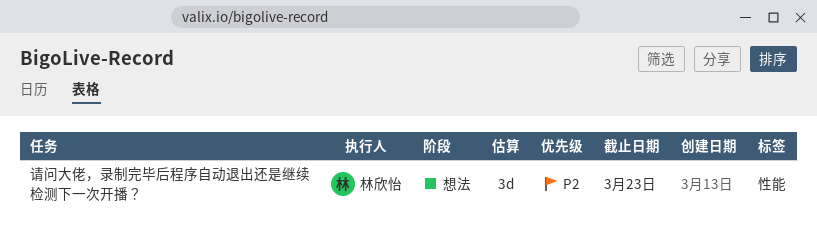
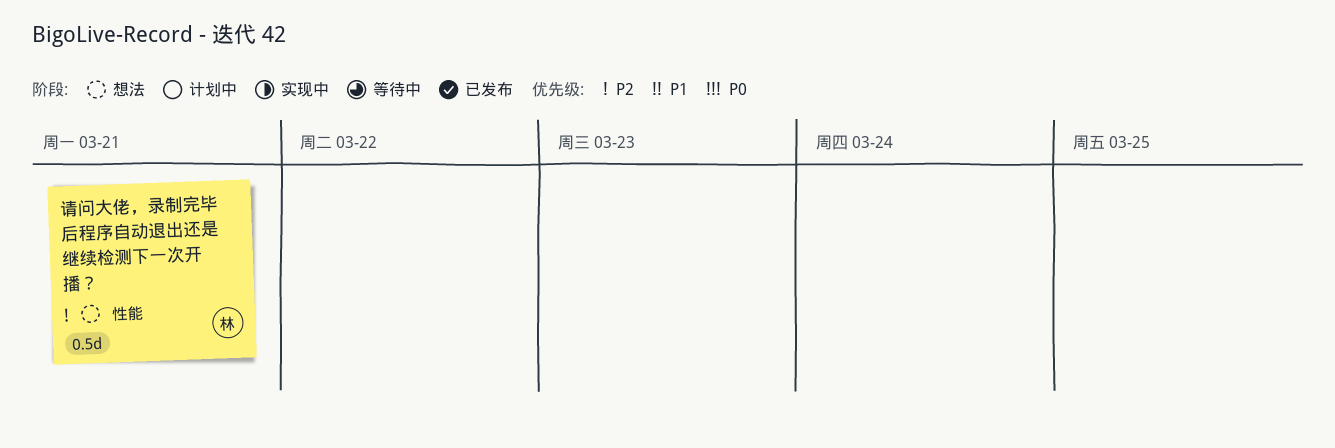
请问大佬，录制完毕后程序自动退出还是继续检测下一次开播？, estimate: 3d -> 0.5d
请问大佬，录制完毕后程序自动退出还是继续检测下一次开播？, due: Mar 23 -> Mar 21

